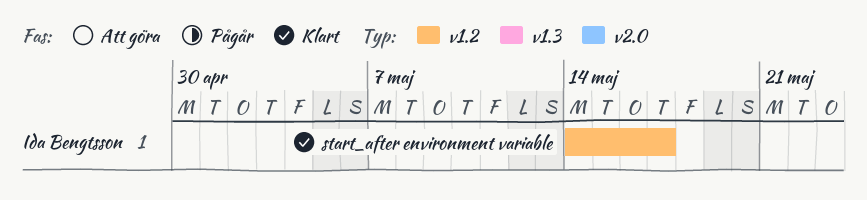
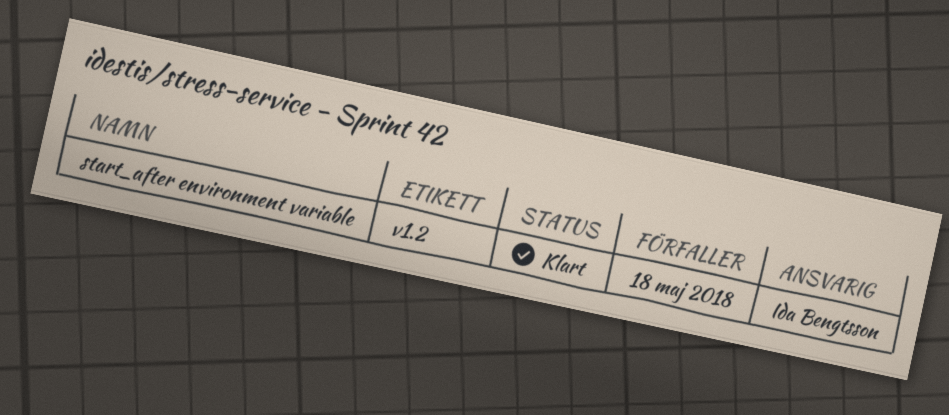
start_after environment variable, due: May 17 -> May 18

